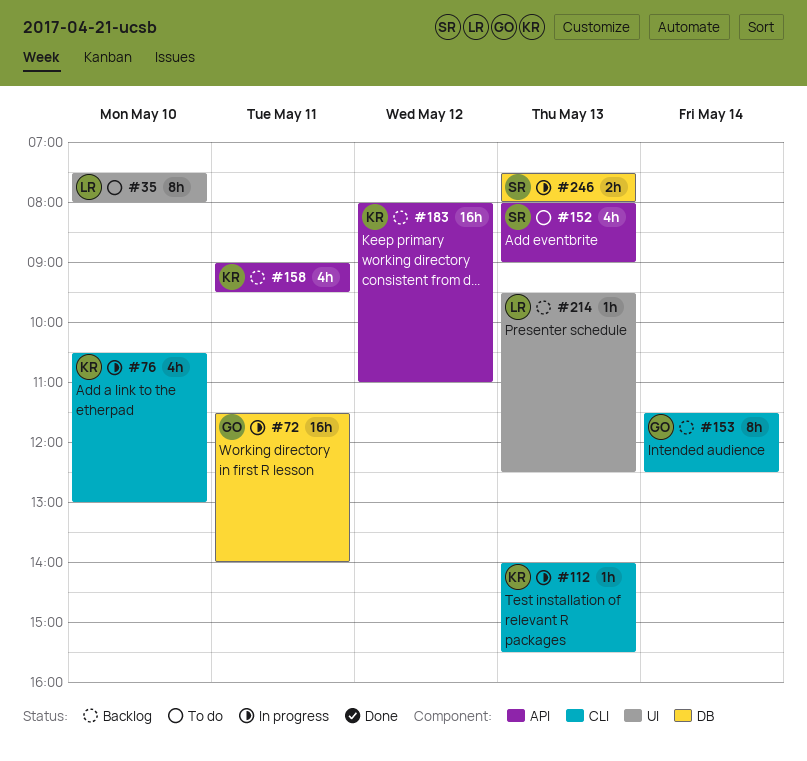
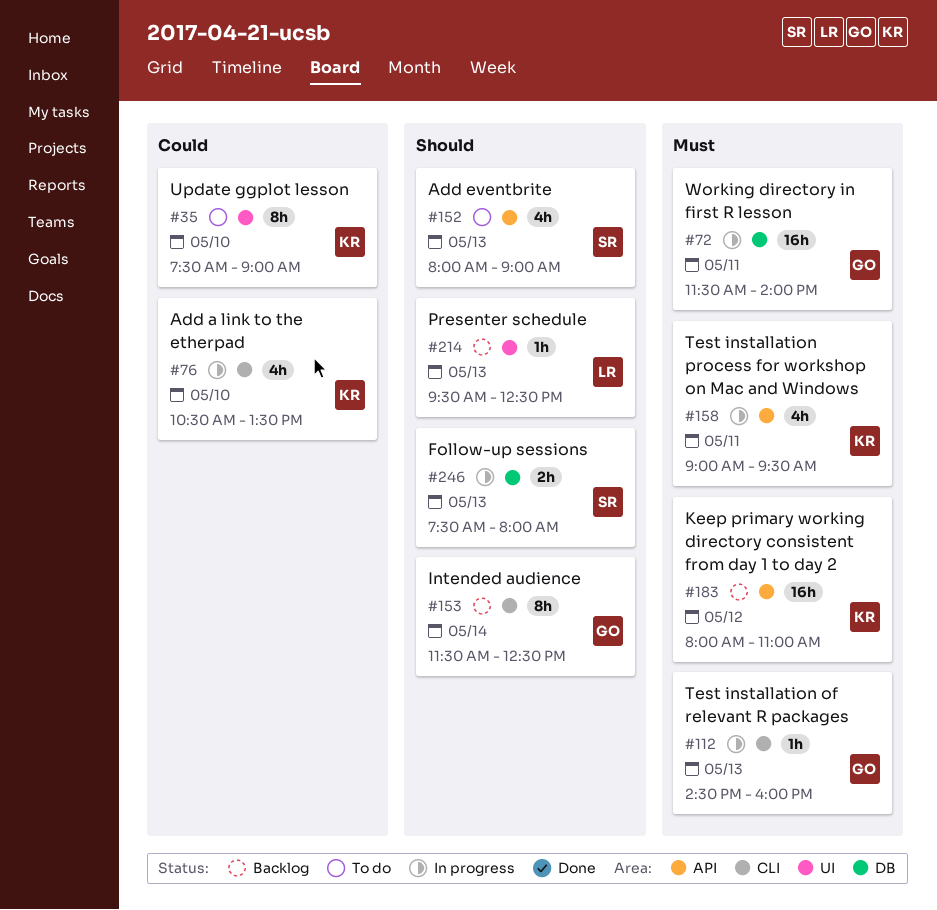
#35, owner: LR -> KR
#35, ends: 08:00 -> 09:00
#76, ends: 13:00 -> 13:30
#112, owner: KR -> GO
#112, begins: 14:00 -> 14:30
#112, ends: 15:30 -> 16:00
#158, status: Backlog -> In progress

